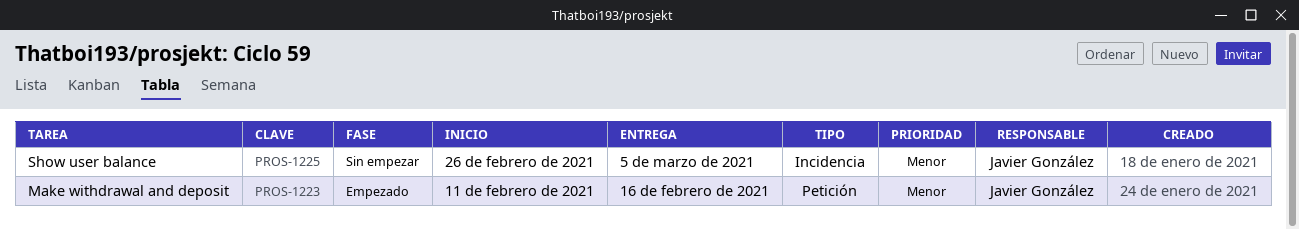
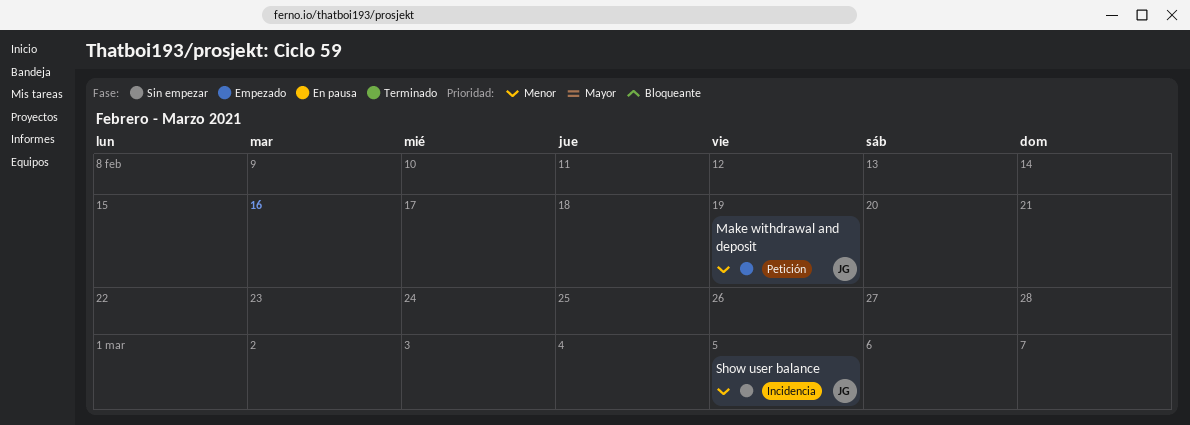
Make withdrawal and deposit, due: Feb 16 -> Feb 19

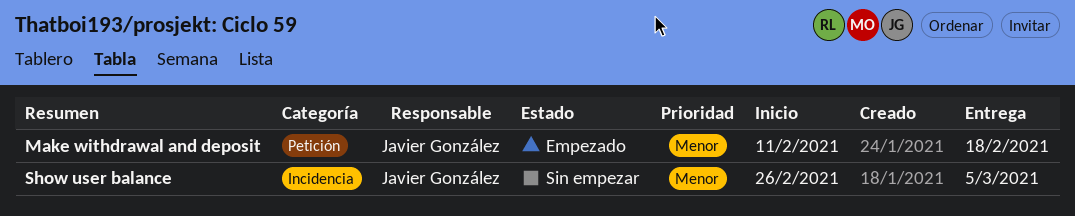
Make withdrawal and deposit, due: Feb 19 -> Feb 18

